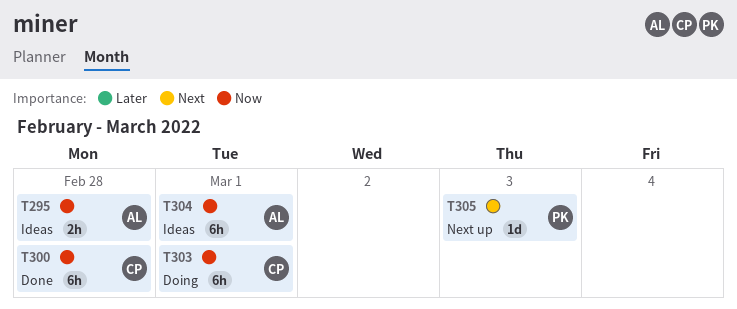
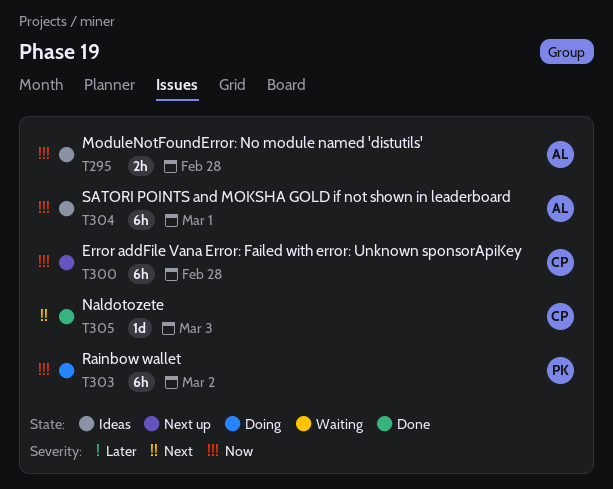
T300, status: Done -> Next up
T303, owner: CP -> PK
T303, due: Mar 1 -> Mar 2
T305, status: Next up -> Done
T305, owner: PK -> CP

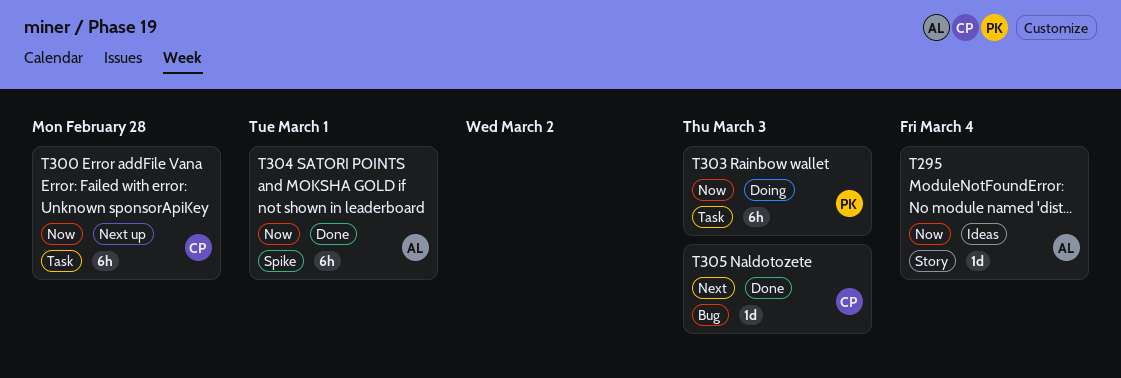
T295, estimate: 2h -> 1d
T295, due: Feb 28 -> Mar 4
T303, due: Mar 2 -> Mar 3
T304, status: Ideas -> Done

